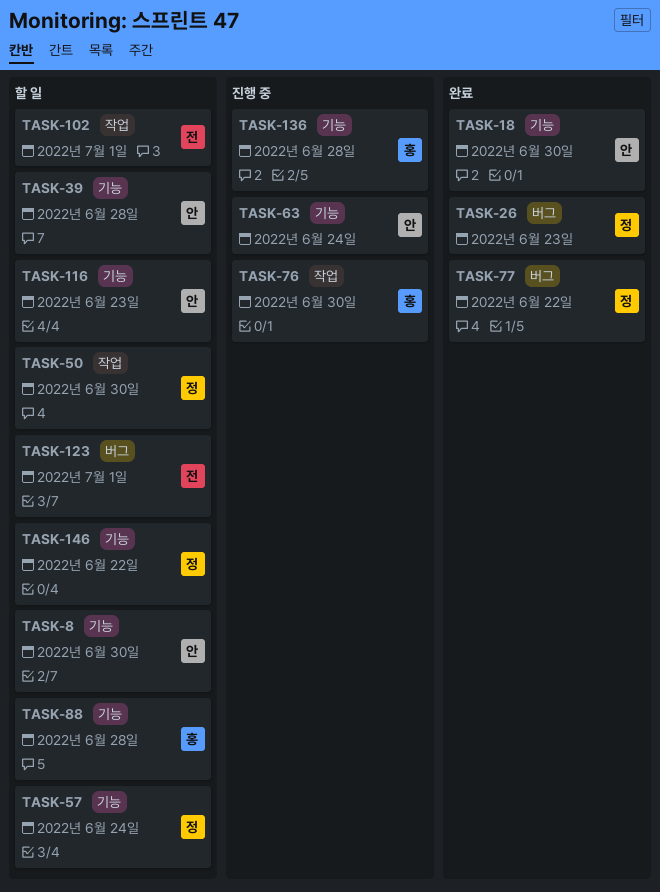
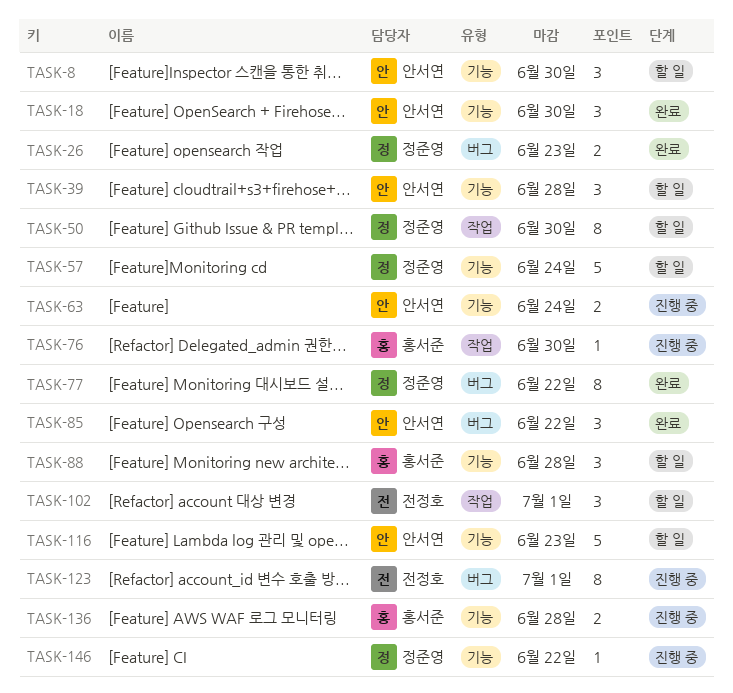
TASK-85: none -> present
TASK-123, status: 할 일 -> 진행 중
TASK-146, status: 할 일 -> 진행 중

